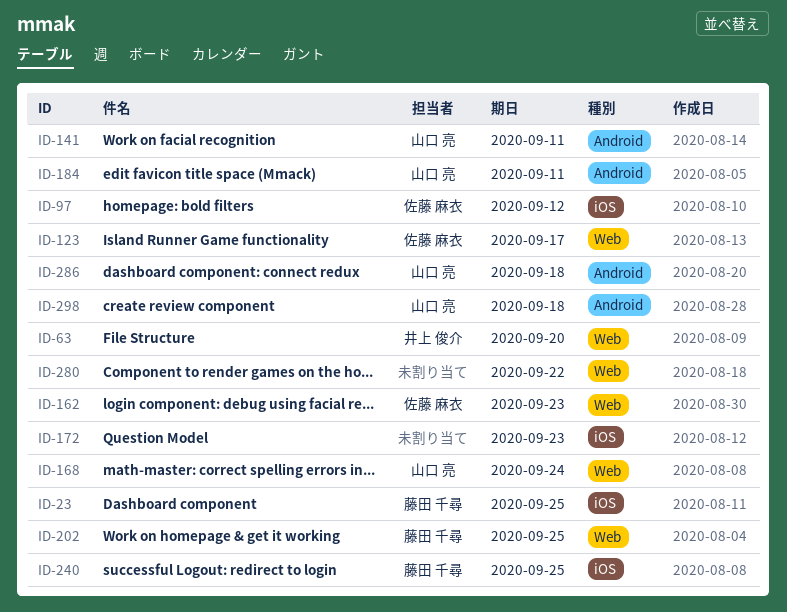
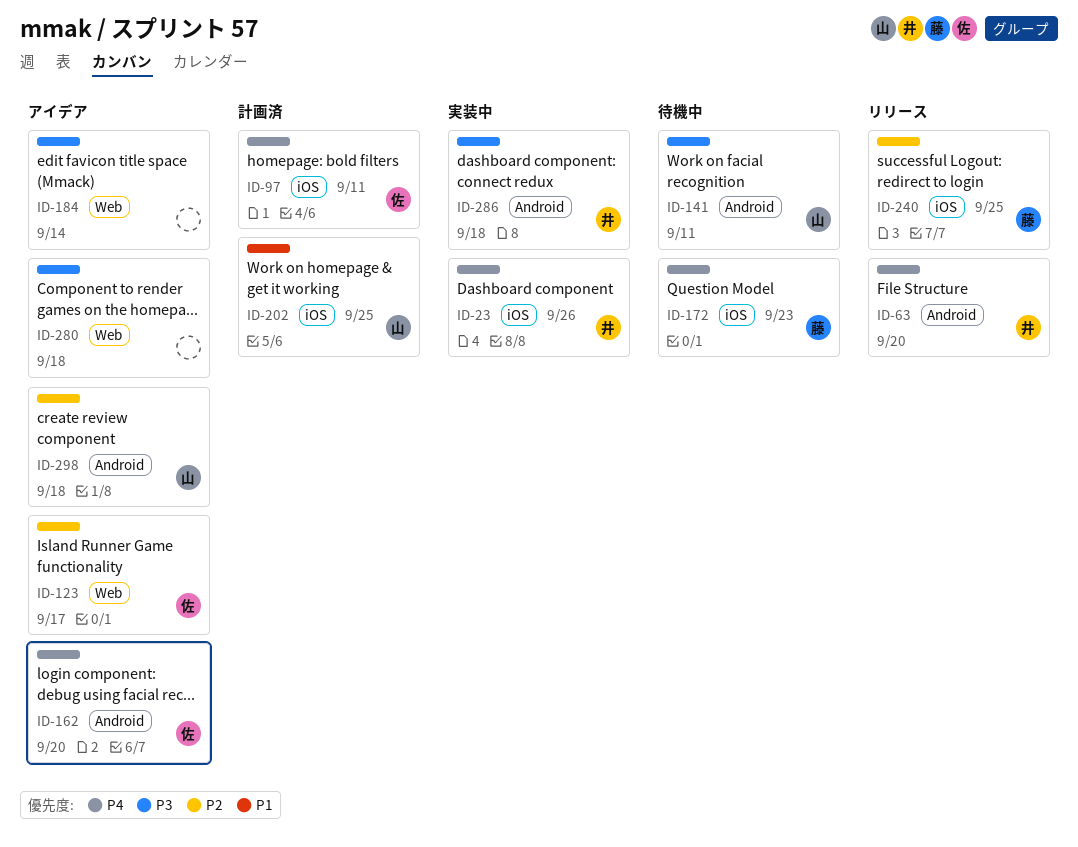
ID-23, owner: 藤田 千尋 -> 井上 俊介
ID-23, due: Sep 25 -> Sep 26
ID-63, label: Web -> Android
ID-97, due: Sep 12 -> Sep 11
ID-162, label: Web -> Android
ID-162, due: Sep 23 -> Sep 20
ID-168: present -> none
ID-172, owner: none -> 藤田 千尋
ID-184, owner: 山口 亮 -> none
ID-184, label: Android -> Web
ID-184, due: Sep 11 -> Sep 14
ID-202, owner: 藤田 千尋 -> 山口 亮
ID-202, label: Web -> iOS
ID-280, due: Sep 22 -> Sep 18
ID-286, owner: 山口 亮 -> 井上 俊介

